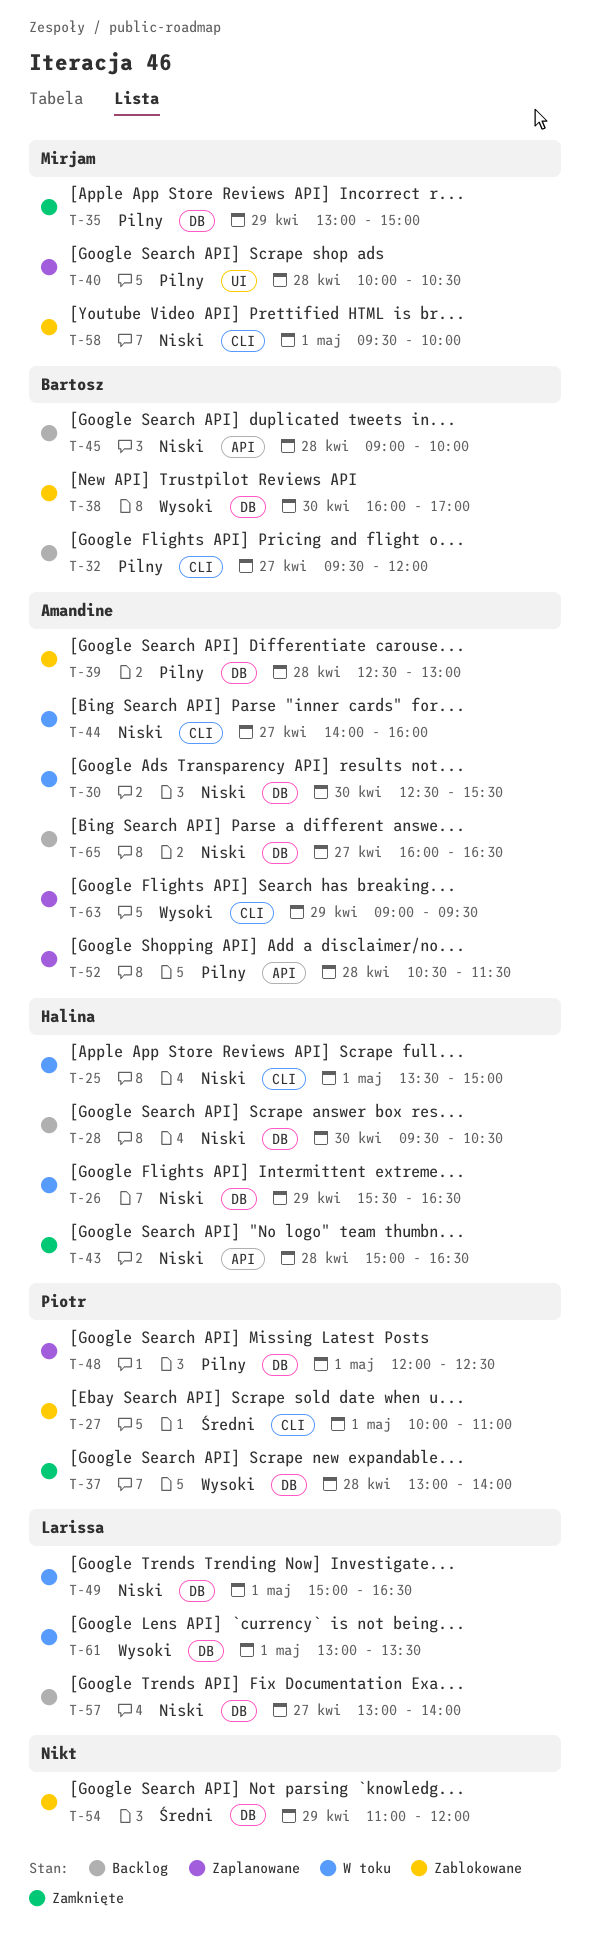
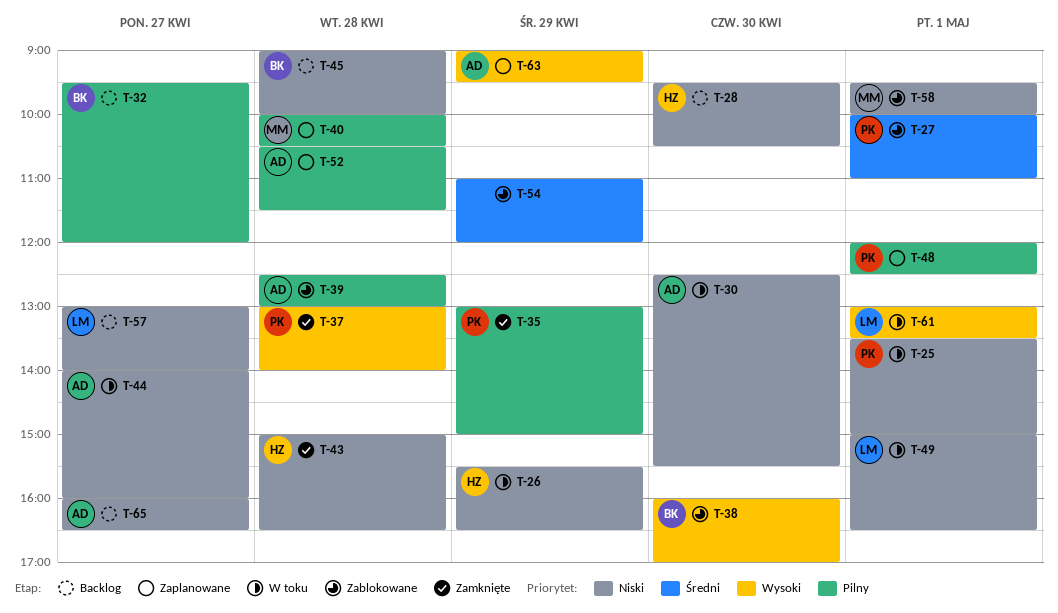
T-25, owner: Halina -> Piotr
T-35, owner: Mirjam -> Piotr

